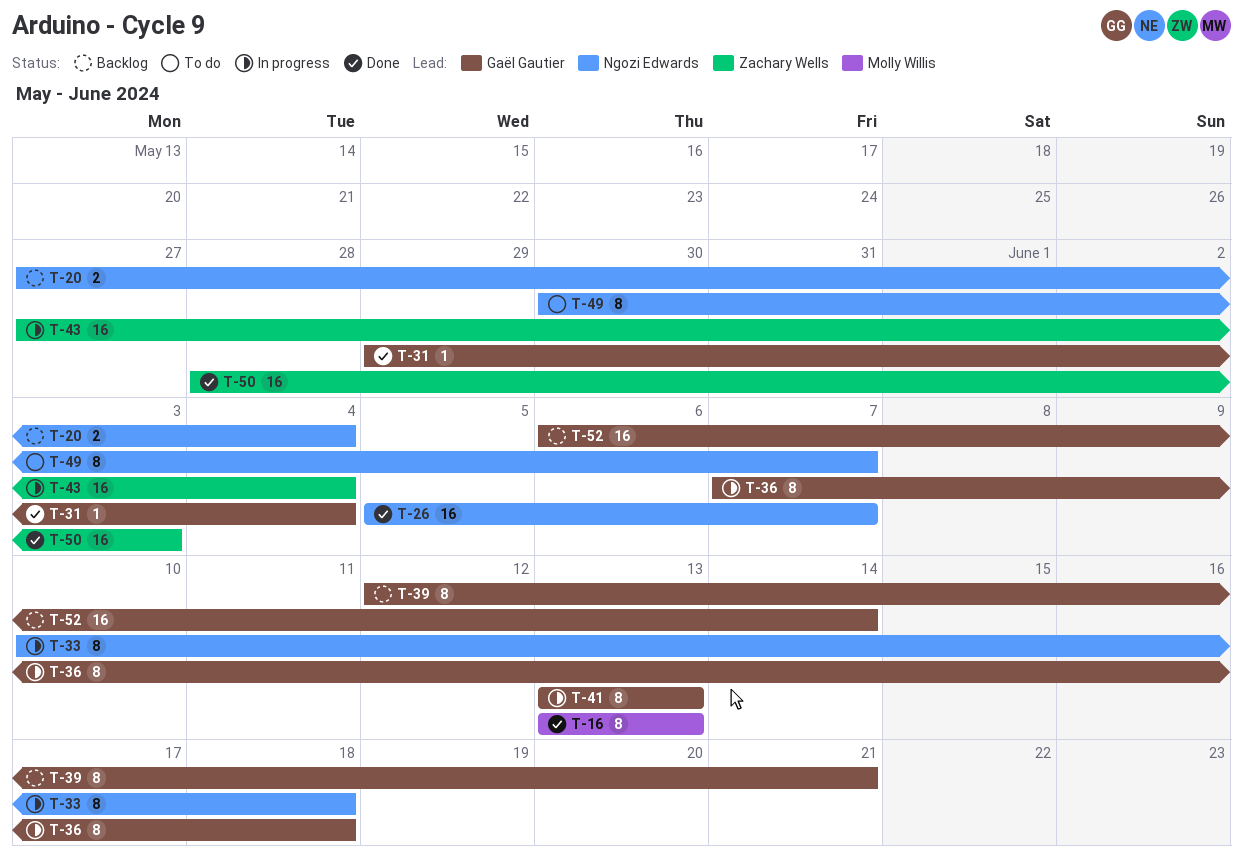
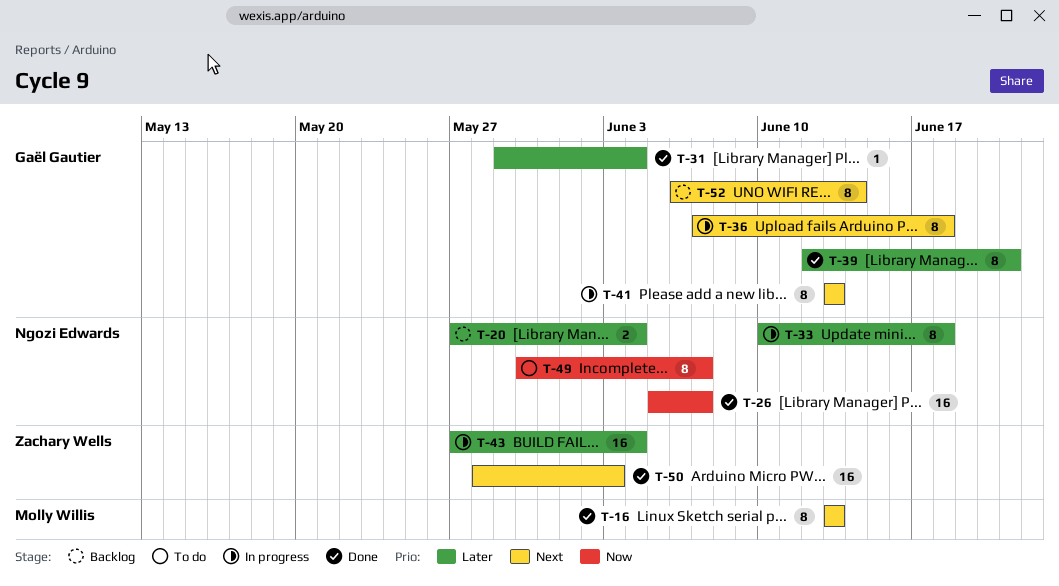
T-39, status: Backlog -> Done
T-52, estimate: 16 -> 8

